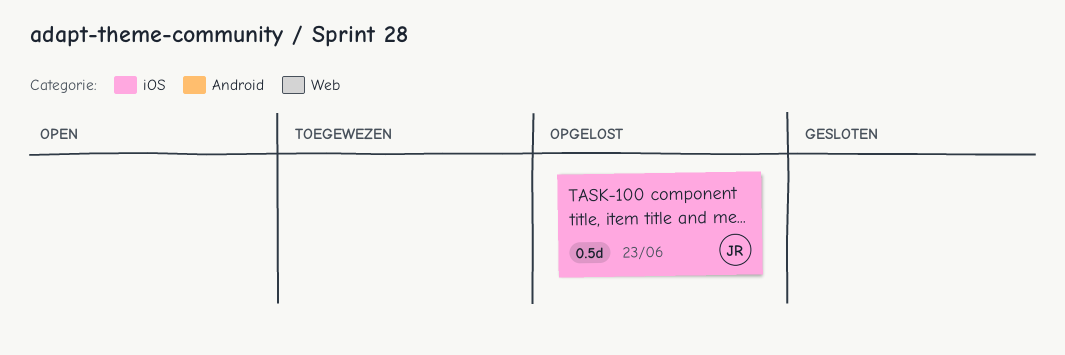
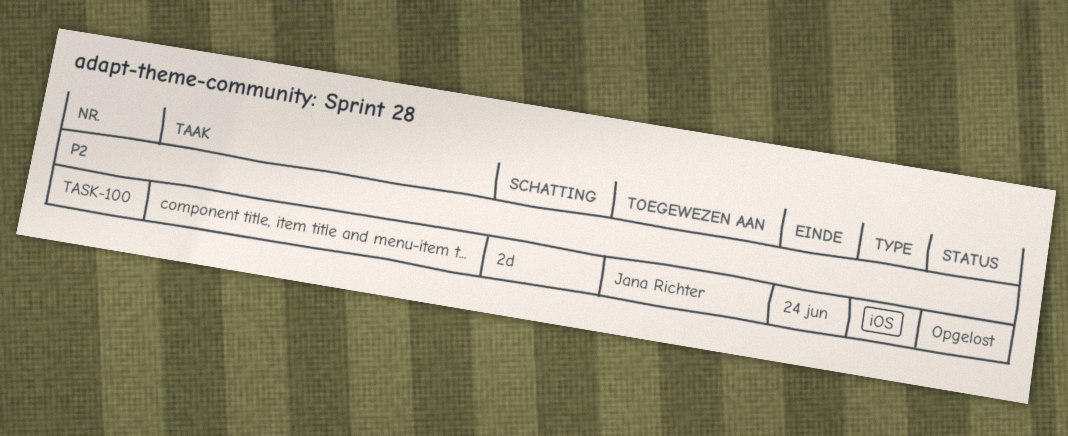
TASK-100, estimate: 0.5d -> 2d
TASK-100, due: Jun 23 -> Jun 24

